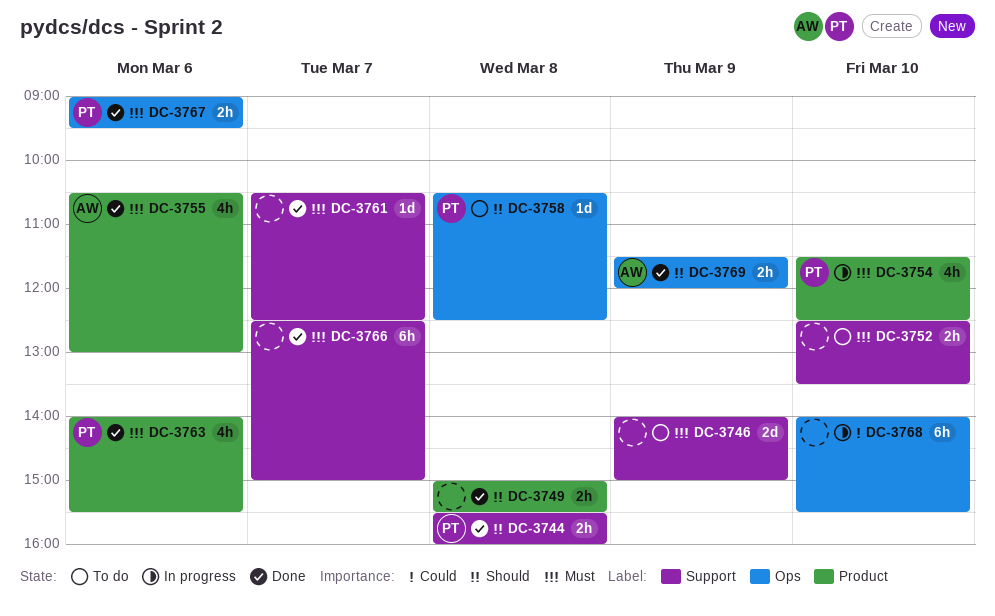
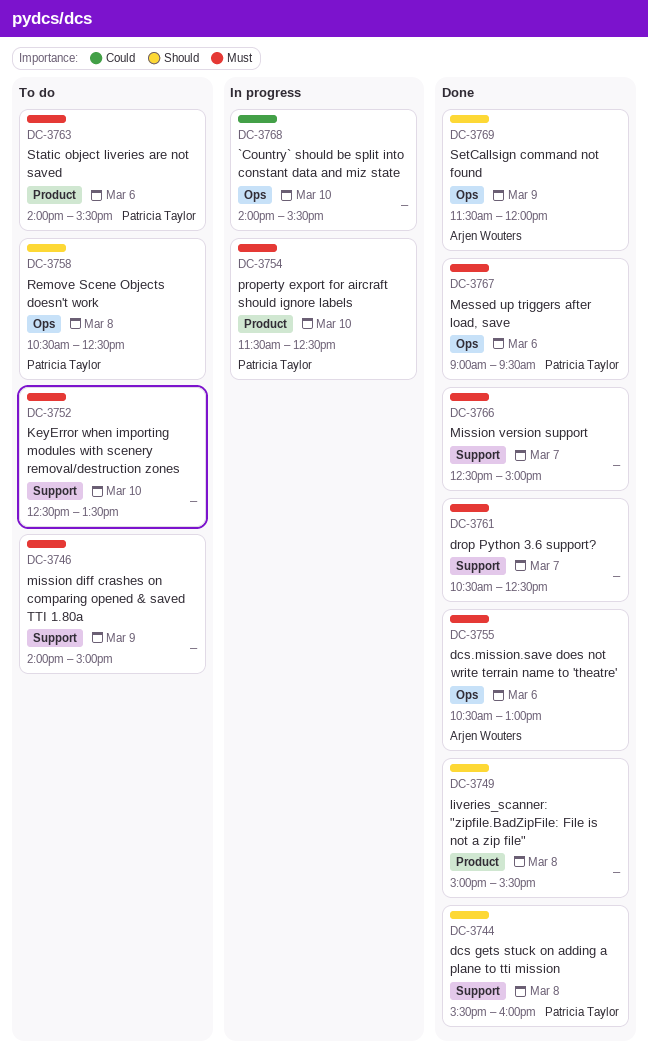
DC-3755, label: Product -> Ops
DC-3763, status: Done -> To do

